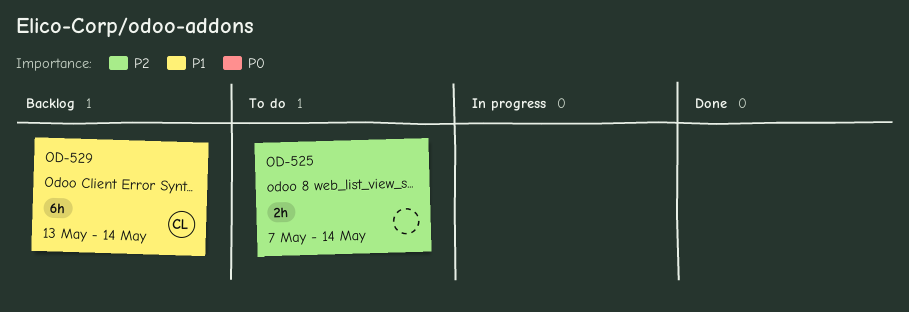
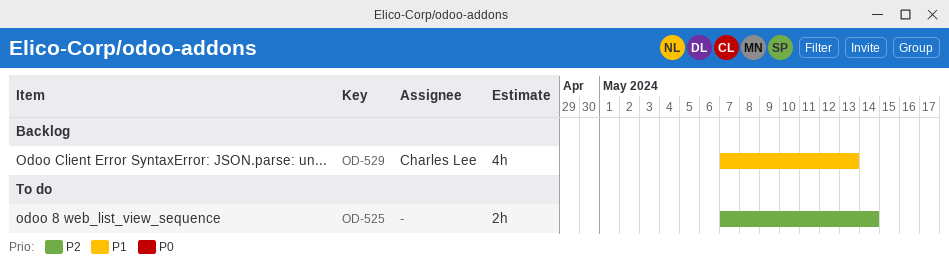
OD-529, estimate: 6h -> 4h
OD-529, start: May 13 -> May 7
OD-529, due: May 14 -> May 13

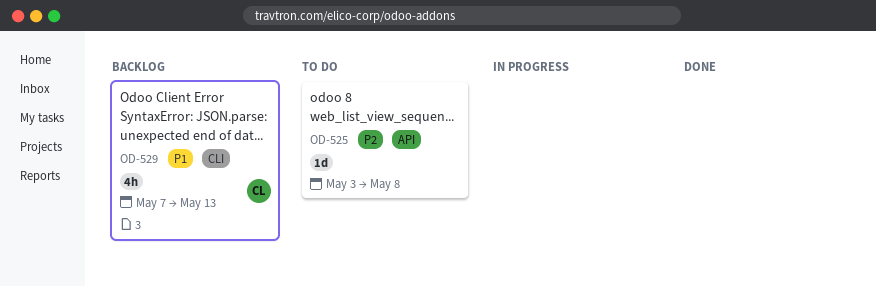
OD-525, estimate: 2h -> 1d
OD-525, start: May 7 -> May 3
OD-525, due: May 14 -> May 8

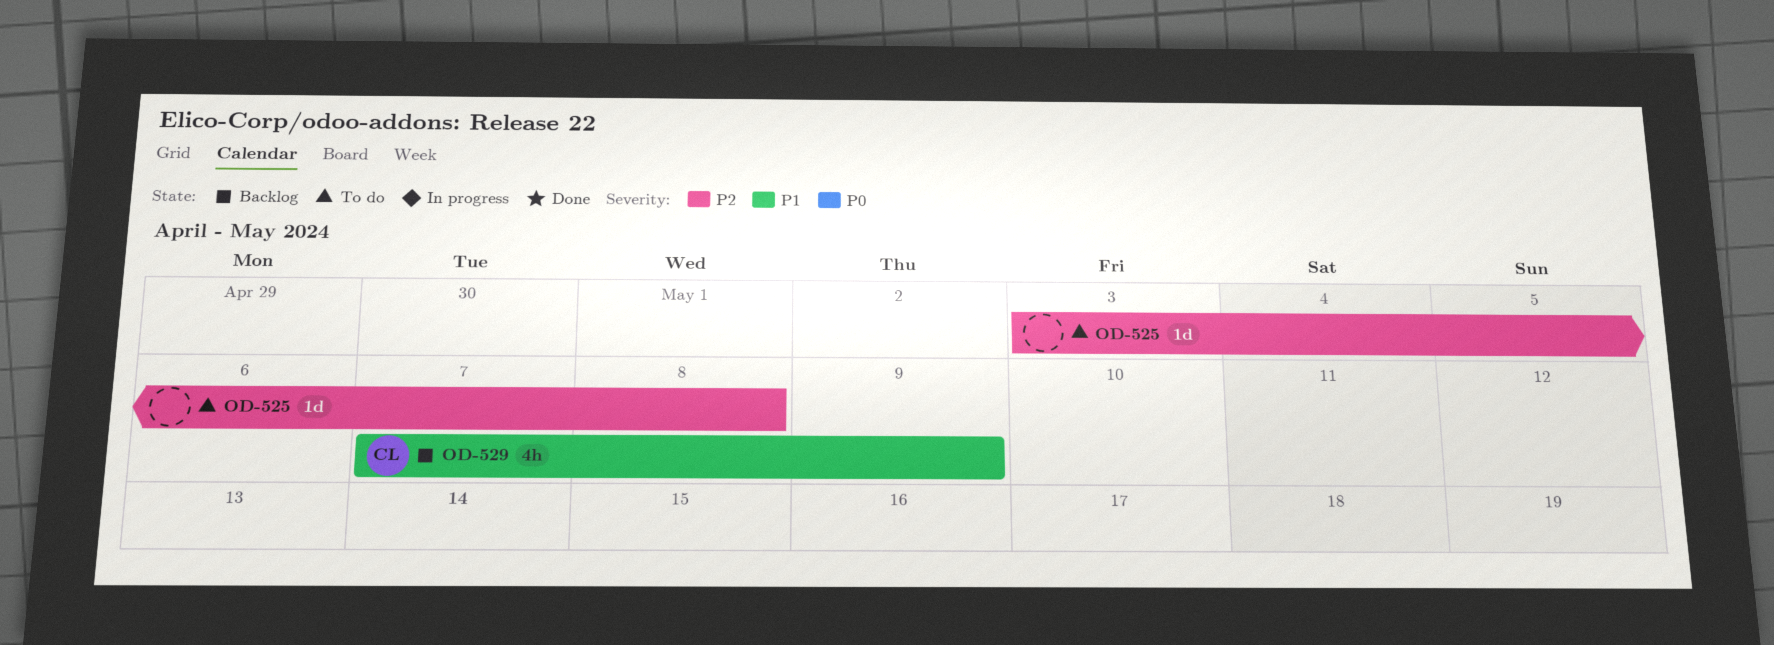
OD-529, due: May 13 -> May 9

